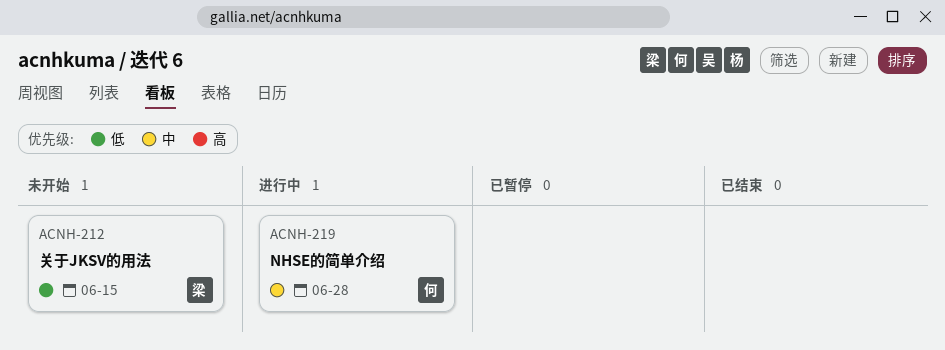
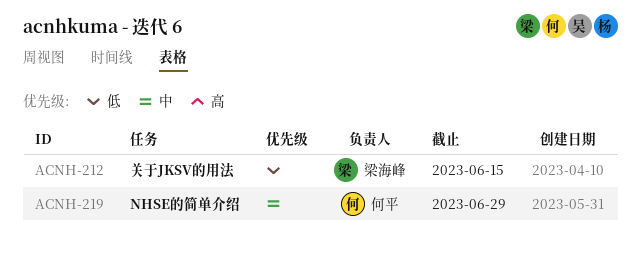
ACNH-219, due: Jun 28 -> Jun 29

